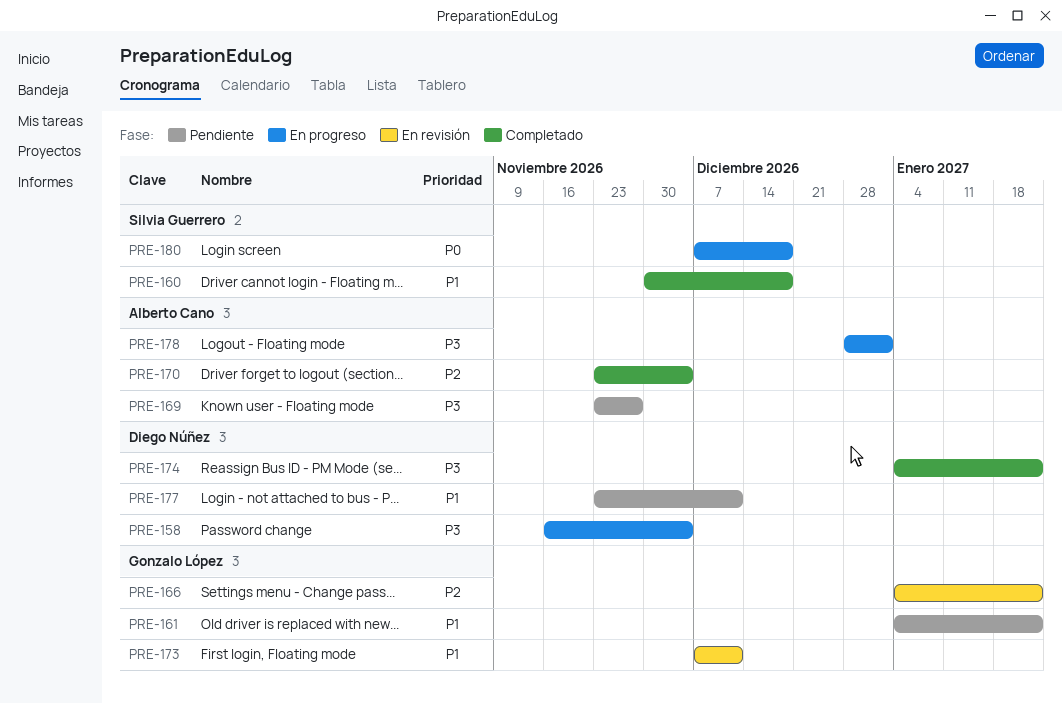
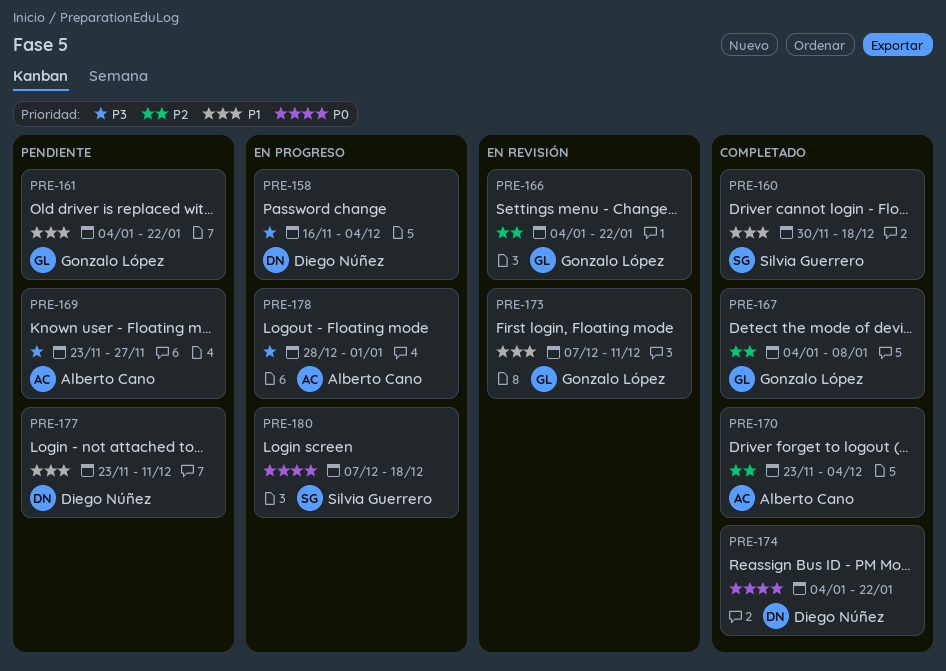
PRE-167: none -> present
PRE-174, priority: P3 -> P0

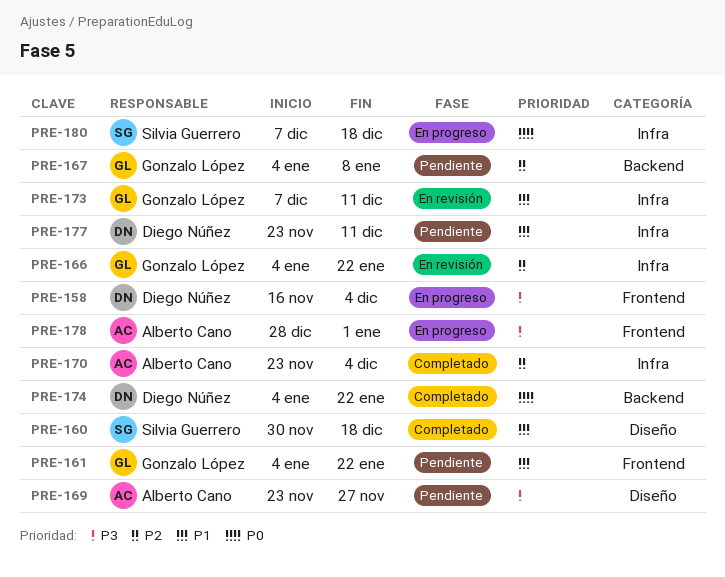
PRE-167, status: Completado -> Pendiente

